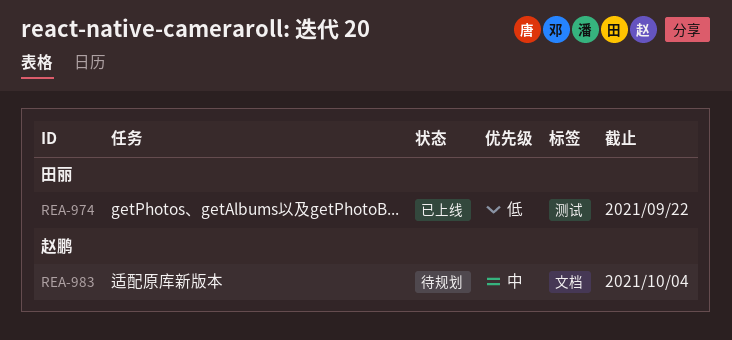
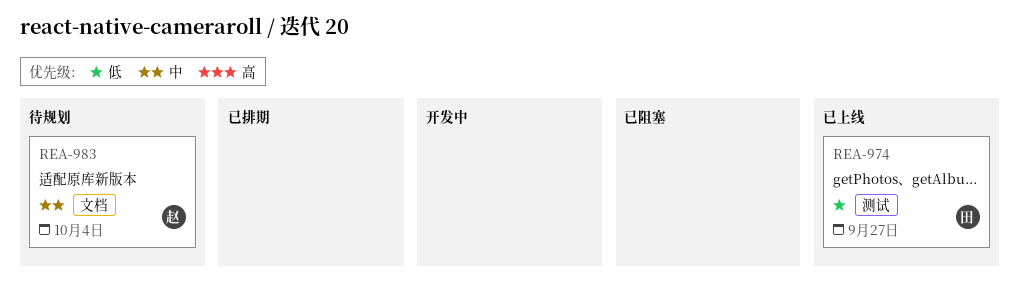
REA-974, due: Sep 22 -> Sep 27

